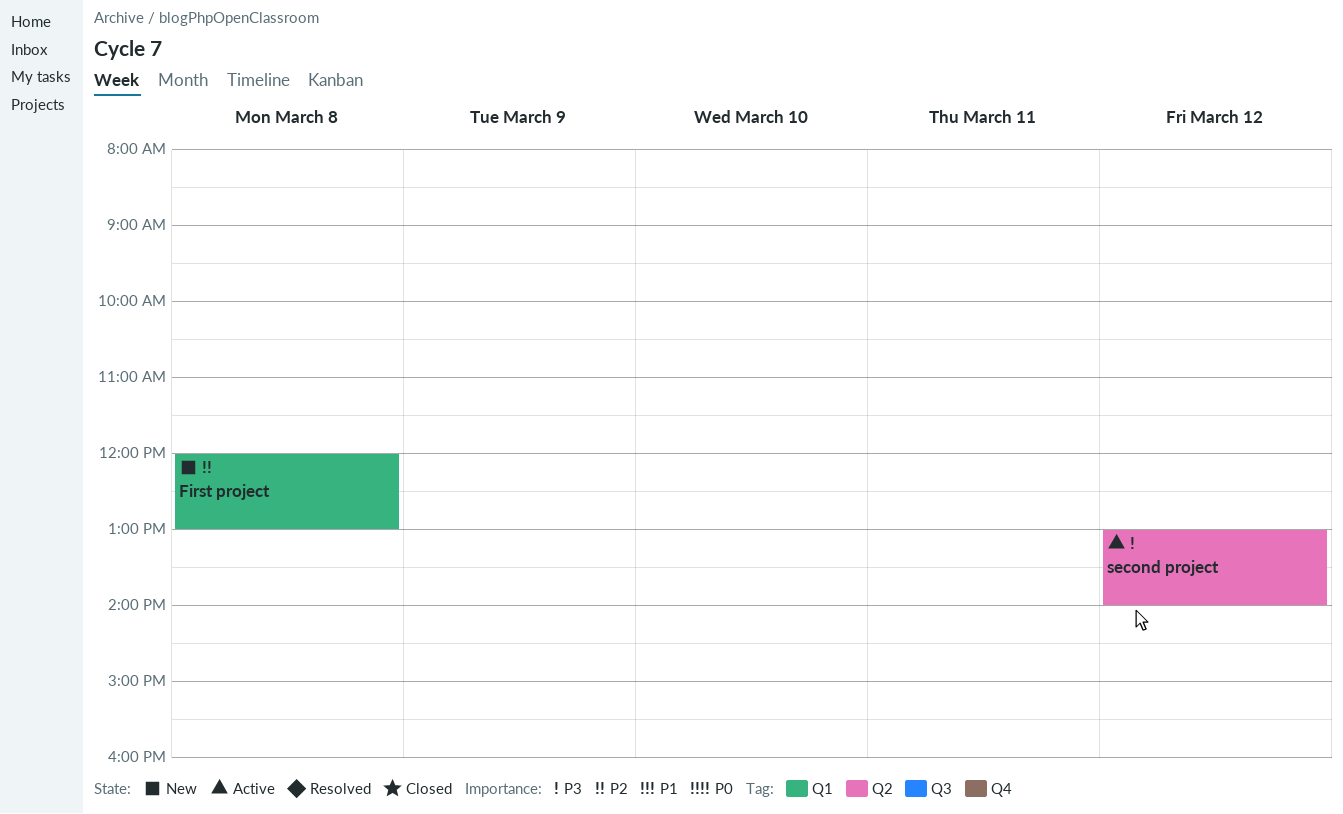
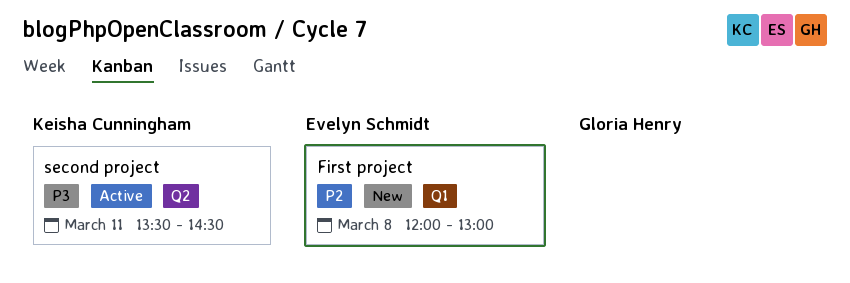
second project, day: Mar 12 -> Mar 11
second project, begins: 13:00 -> 13:30
second project, ends: 14:00 -> 14:30

